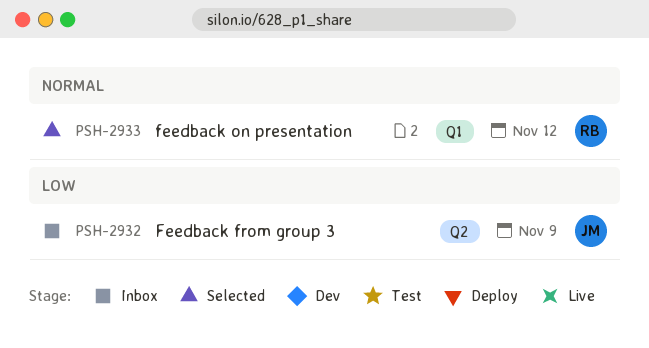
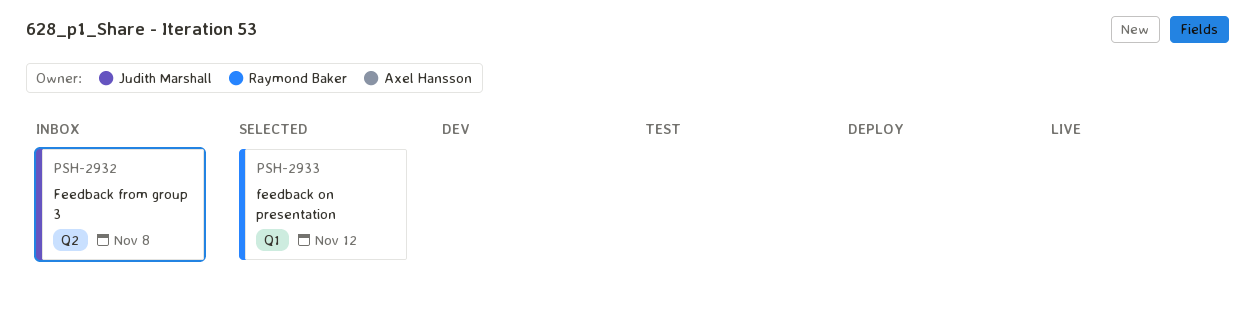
PSH-2932, due: Nov 9 -> Nov 8

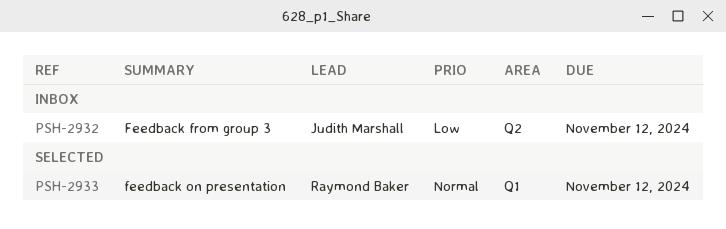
PSH-2932, due: Nov 8 -> Nov 12

